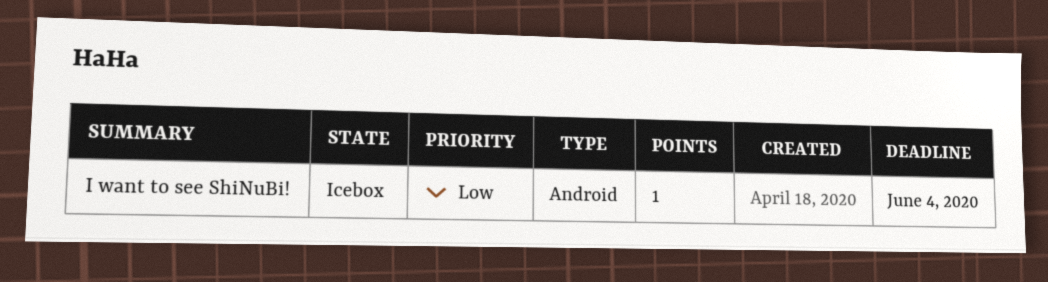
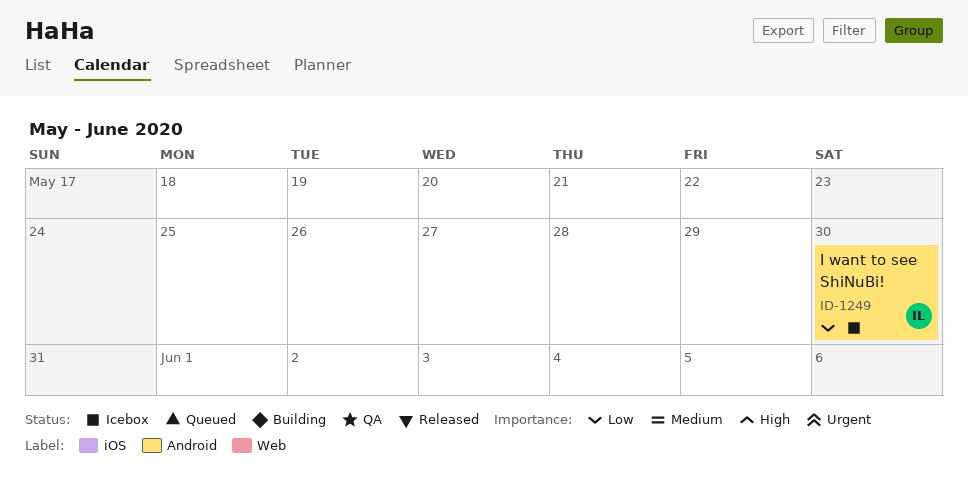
I want to see ShiNuBi!, due: Jun 4 -> May 30

